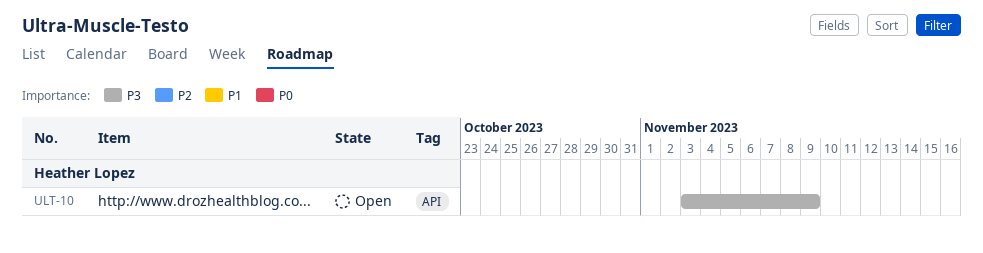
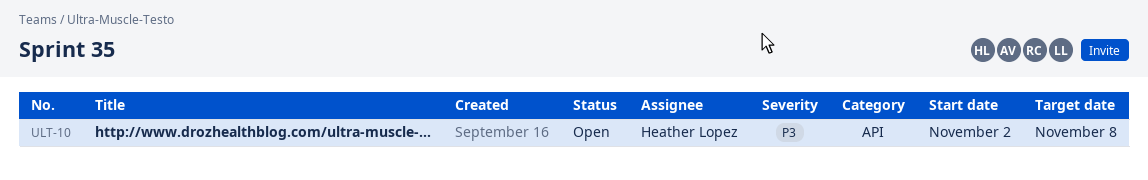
ULT-10, start: Nov 3 -> Nov 2
ULT-10, due: Nov 9 -> Nov 8

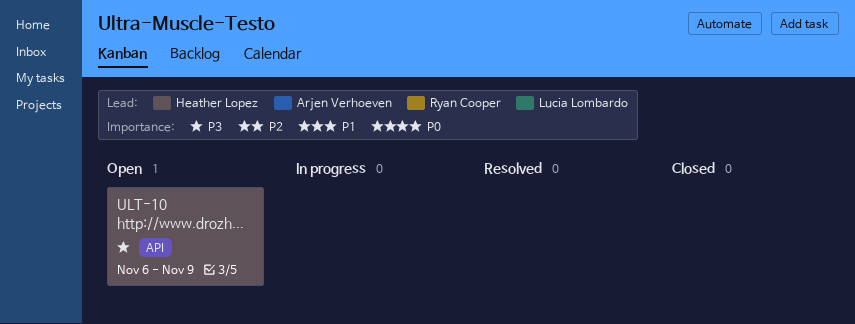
ULT-10, start: Nov 2 -> Nov 6
ULT-10, due: Nov 8 -> Nov 9

